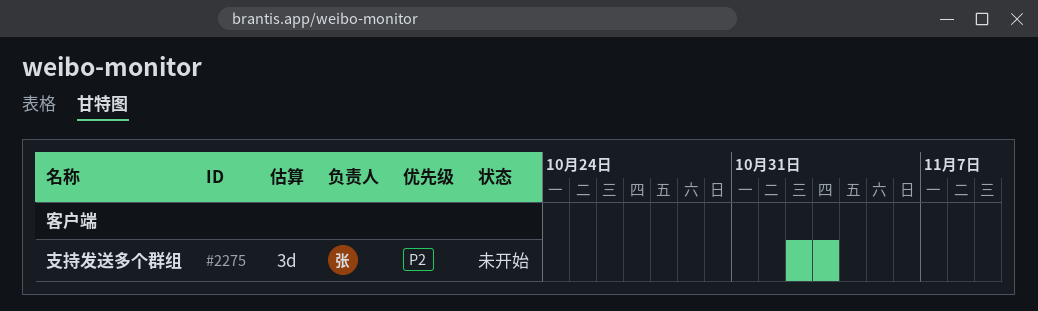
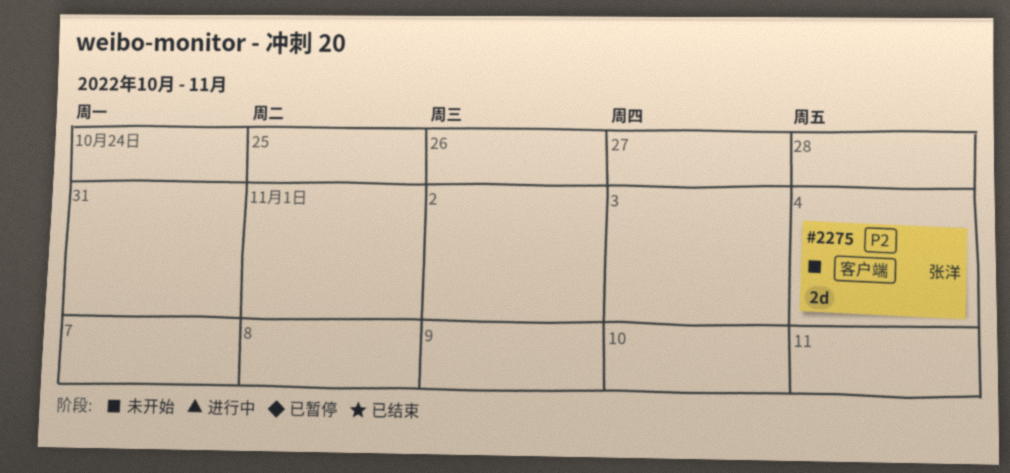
#2275, estimate: 3d -> 2d
#2275, due: Nov 3 -> Nov 4

